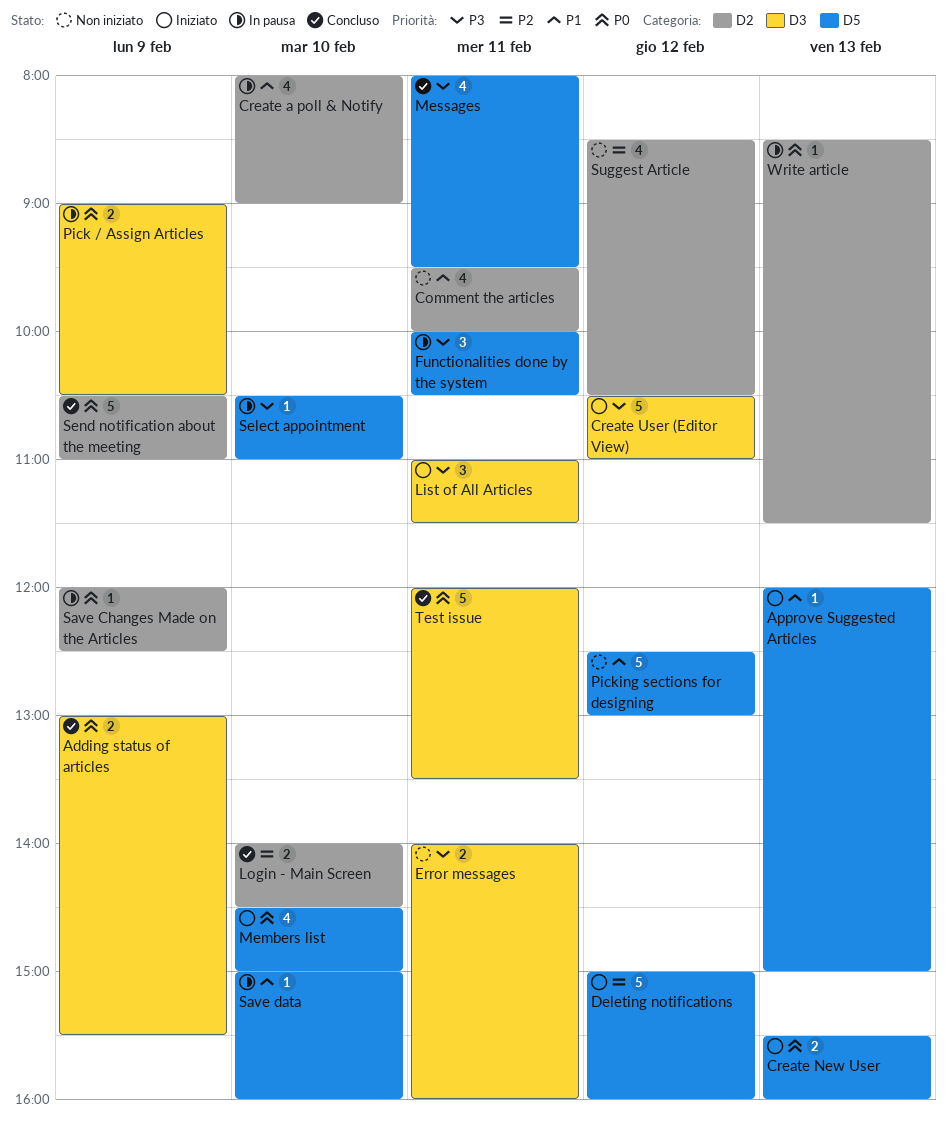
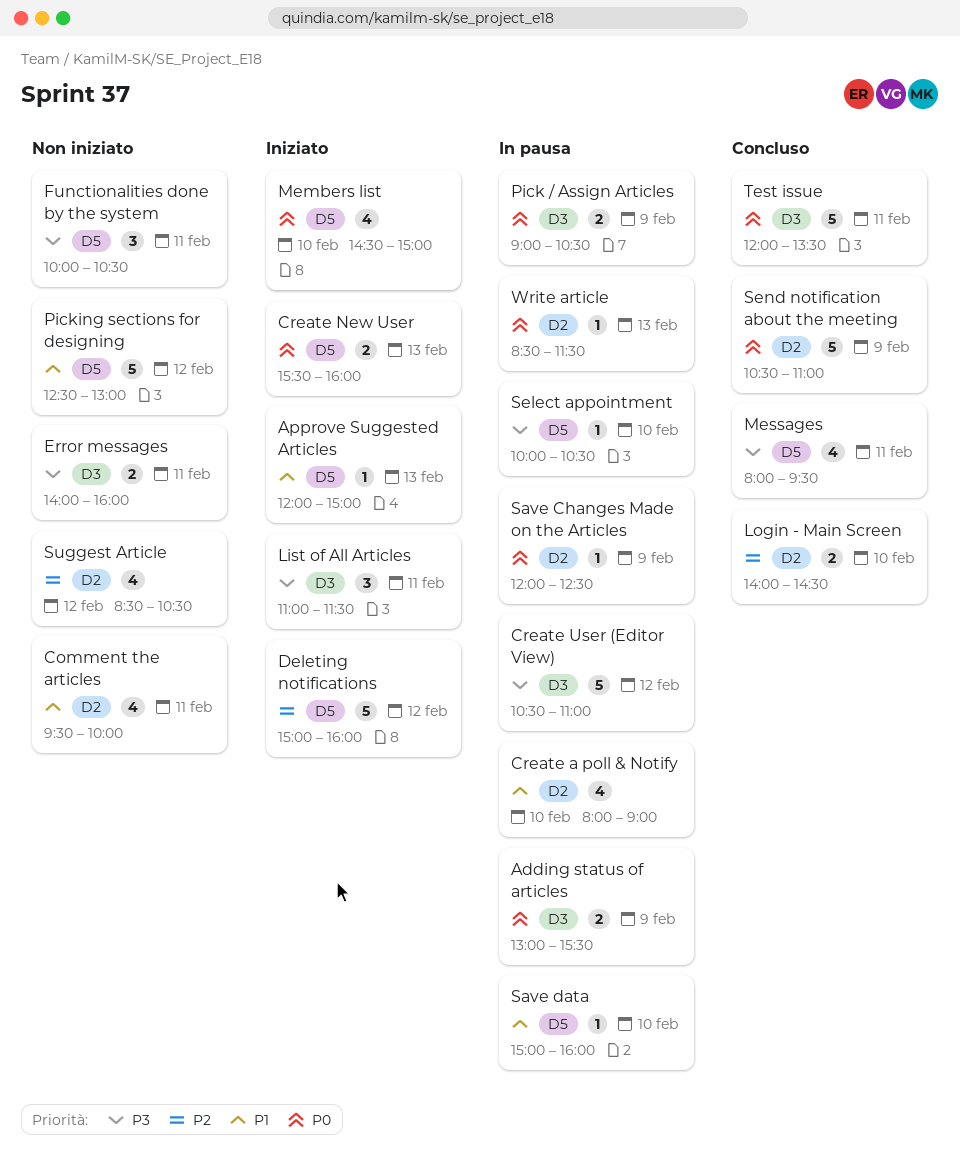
Adding status of articles, status: Concluso -> In pausa
Create User (Editor View), status: Iniziato -> In pausa
Functionalities done by the system, status: In pausa -> Non iniziato
Select appointment, begins: 10:30 -> 10:00
Select appointment, ends: 11:00 -> 10:30

